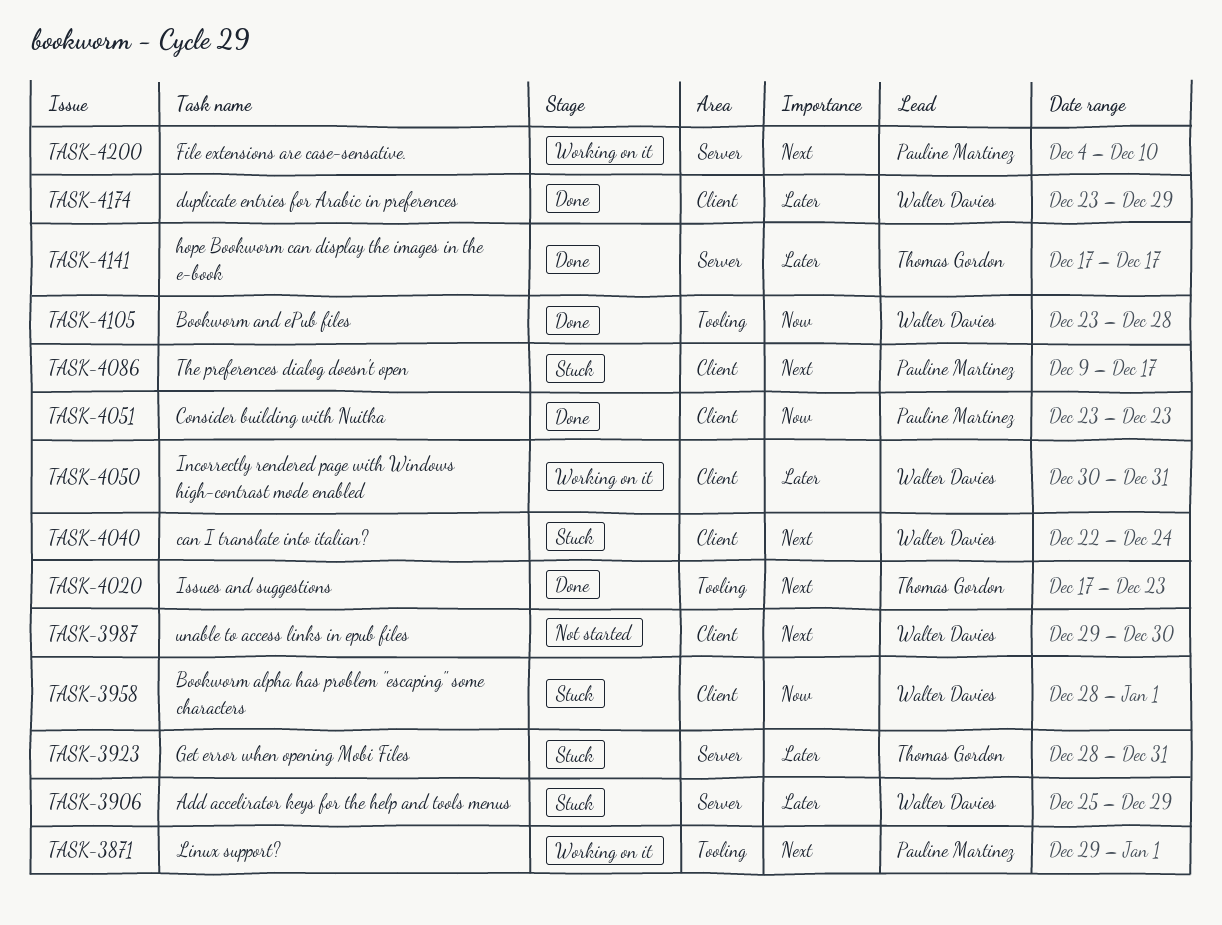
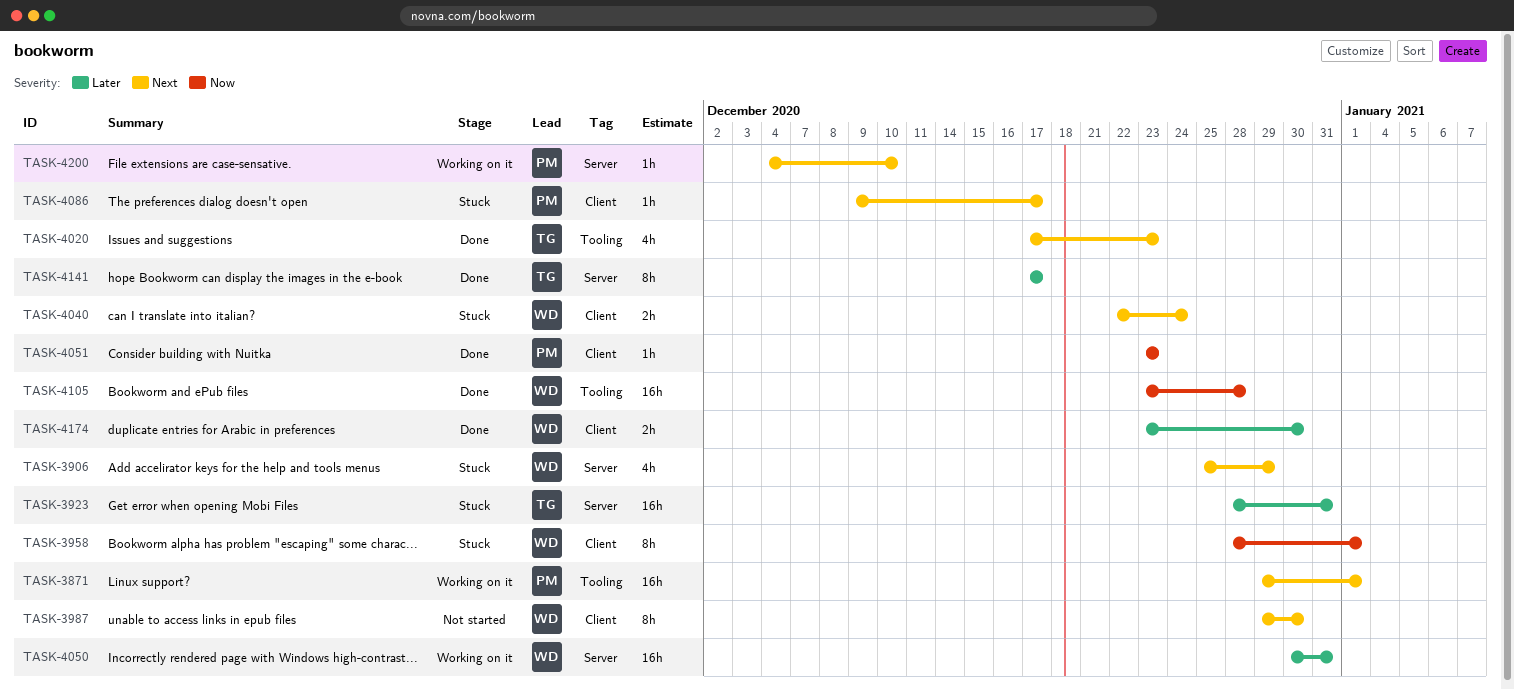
TASK-3906, priority: Later -> Next
TASK-4050, label: Client -> Server
TASK-4174, due: Dec 29 -> Dec 30

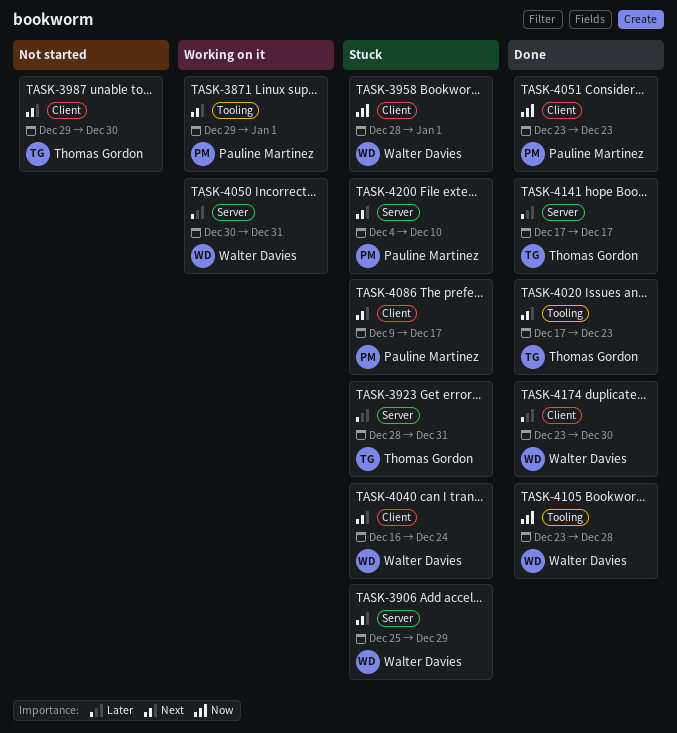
TASK-3987, owner: Walter Davies -> Thomas Gordon
TASK-4040, start: Dec 22 -> Dec 16
TASK-4200, status: Working on it -> Stuck

